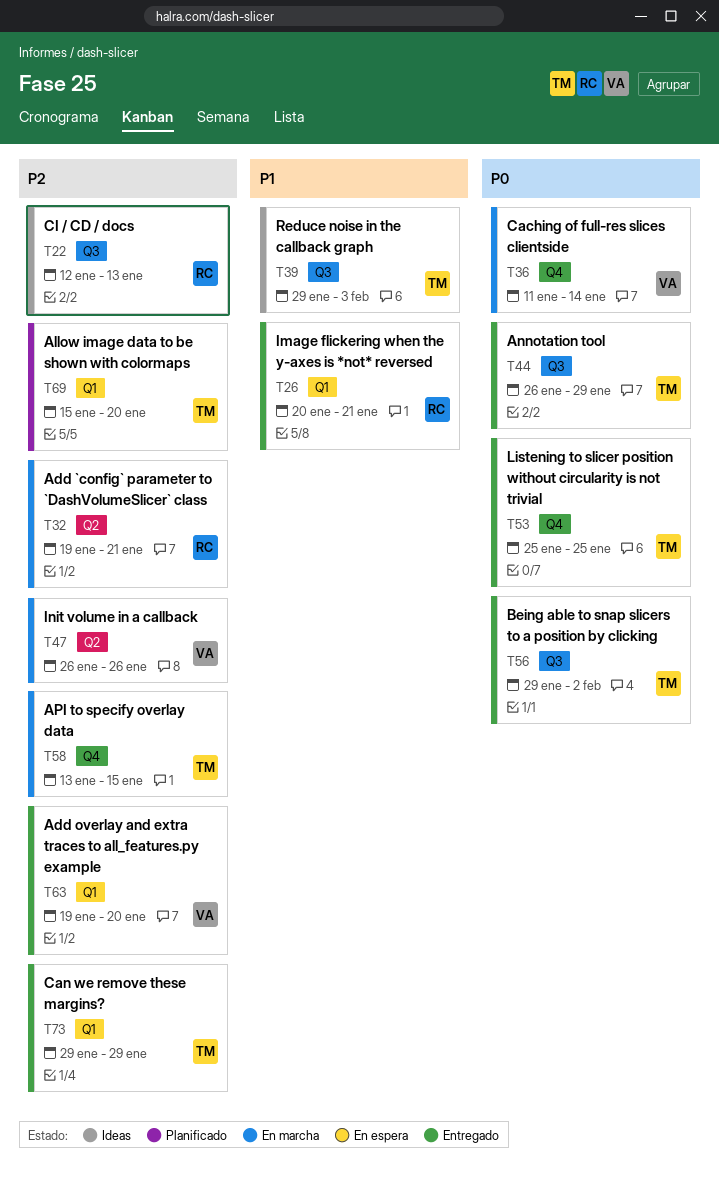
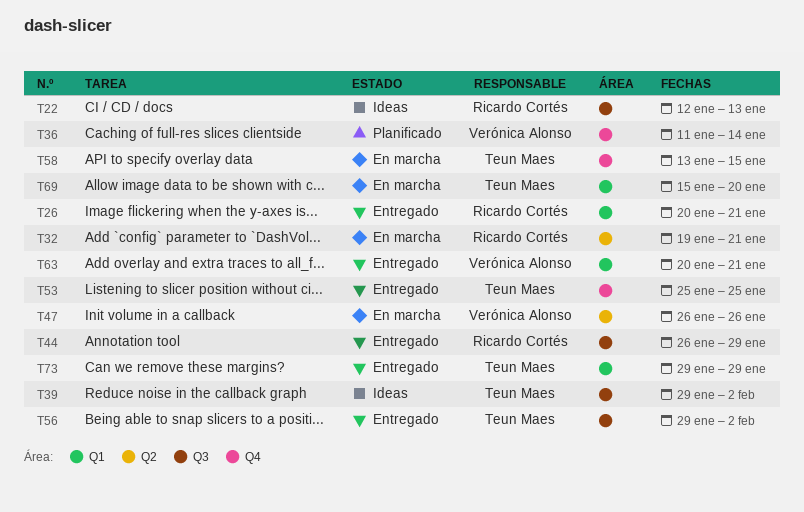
T36, status: En marcha -> Planificado
T39, due: Feb 3 -> Feb 2
T44, owner: Teun Maes -> Ricardo Cortés
T63, start: Jan 19 -> Jan 20
T63, due: Jan 20 -> Jan 21
T69, status: Planificado -> En marcha

